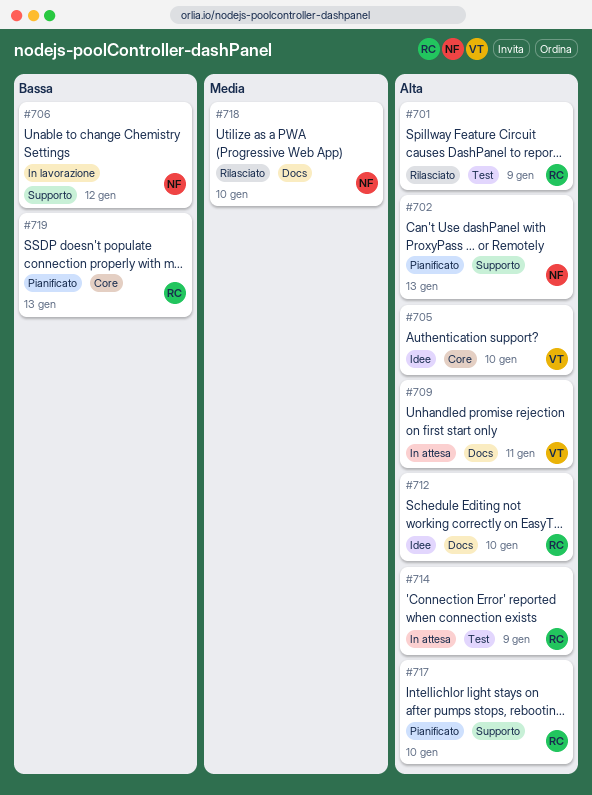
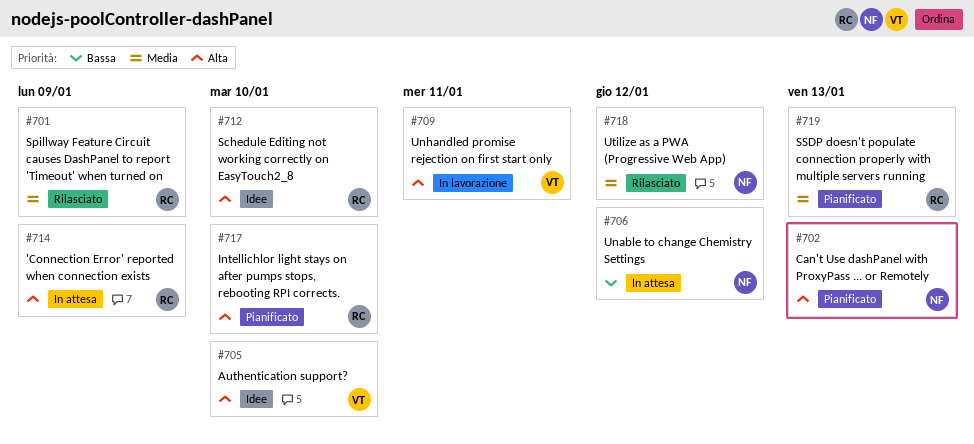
#701, priority: Alta -> Media
#706, status: In lavorazione -> In attesa
#709, status: In attesa -> In lavorazione
#718, due: Jan 10 -> Jan 12
#719, priority: Bassa -> Media

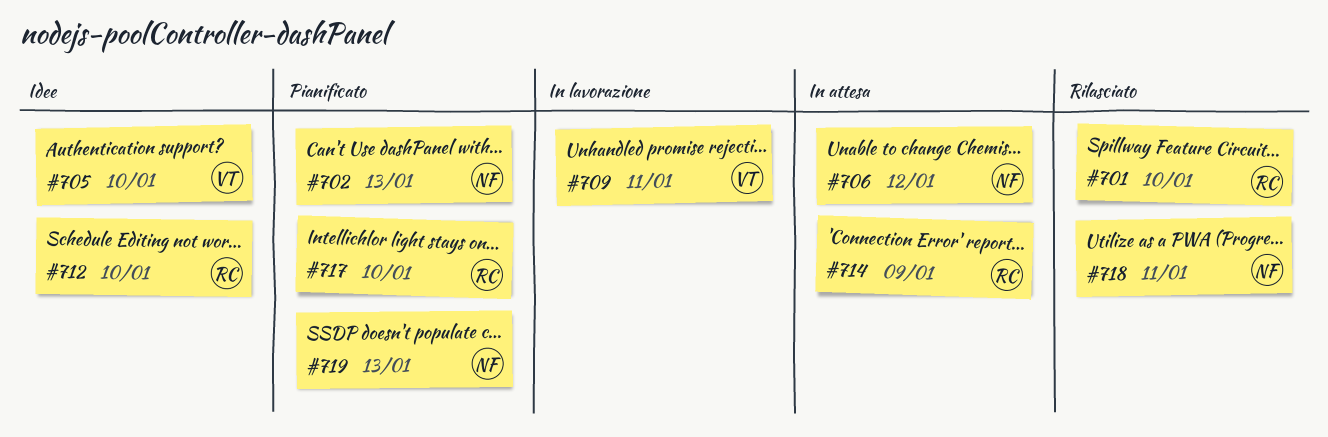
#701, due: Jan 9 -> Jan 10
#718, due: Jan 12 -> Jan 11
#719, owner: RC -> NF

